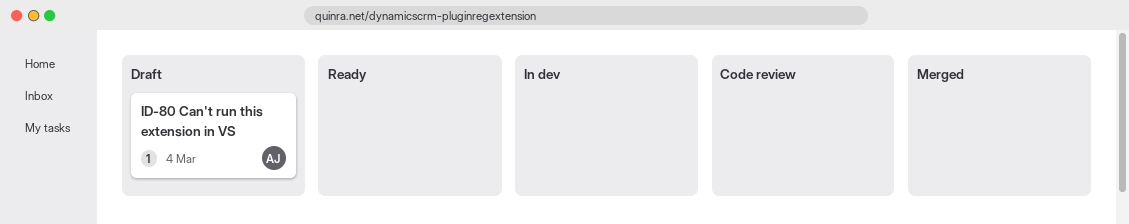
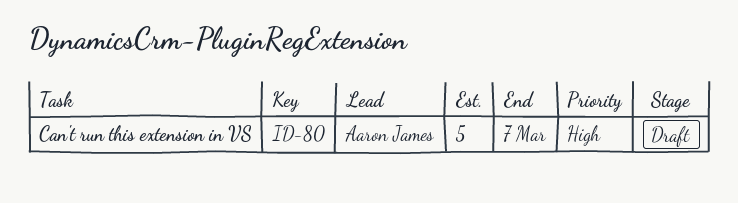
ID-80, estimate: 1 -> 5
ID-80, due: Mar 4 -> Mar 7

